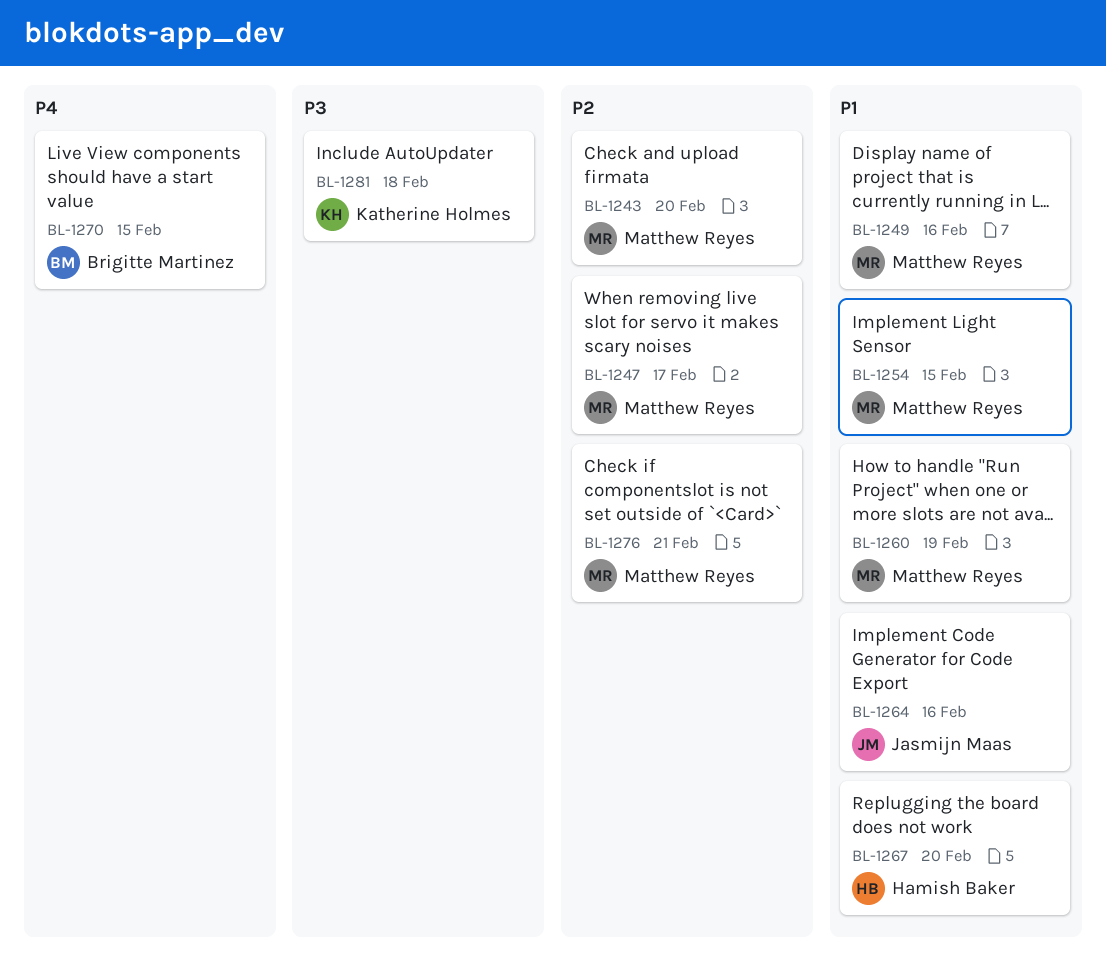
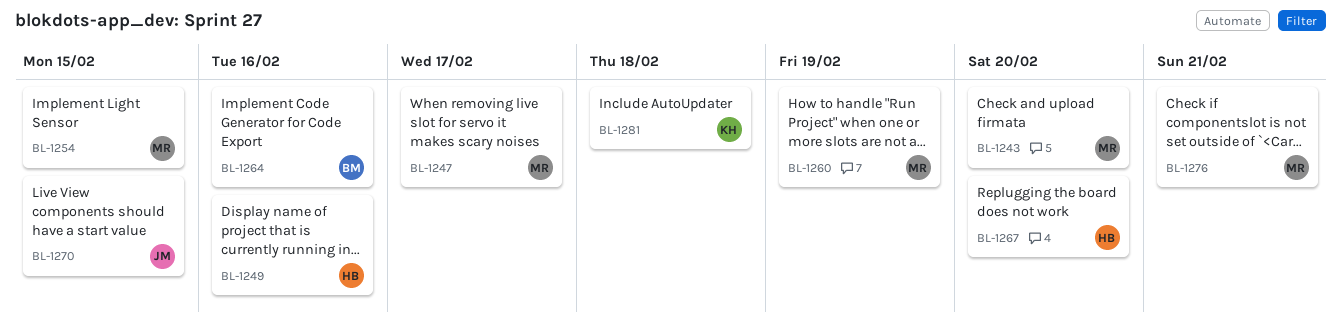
BL-1249, owner: Matthew Reyes -> Hamish Baker
BL-1264, owner: Jasmijn Maas -> Brigitte Martinez
BL-1270, owner: Brigitte Martinez -> Jasmijn Maas

